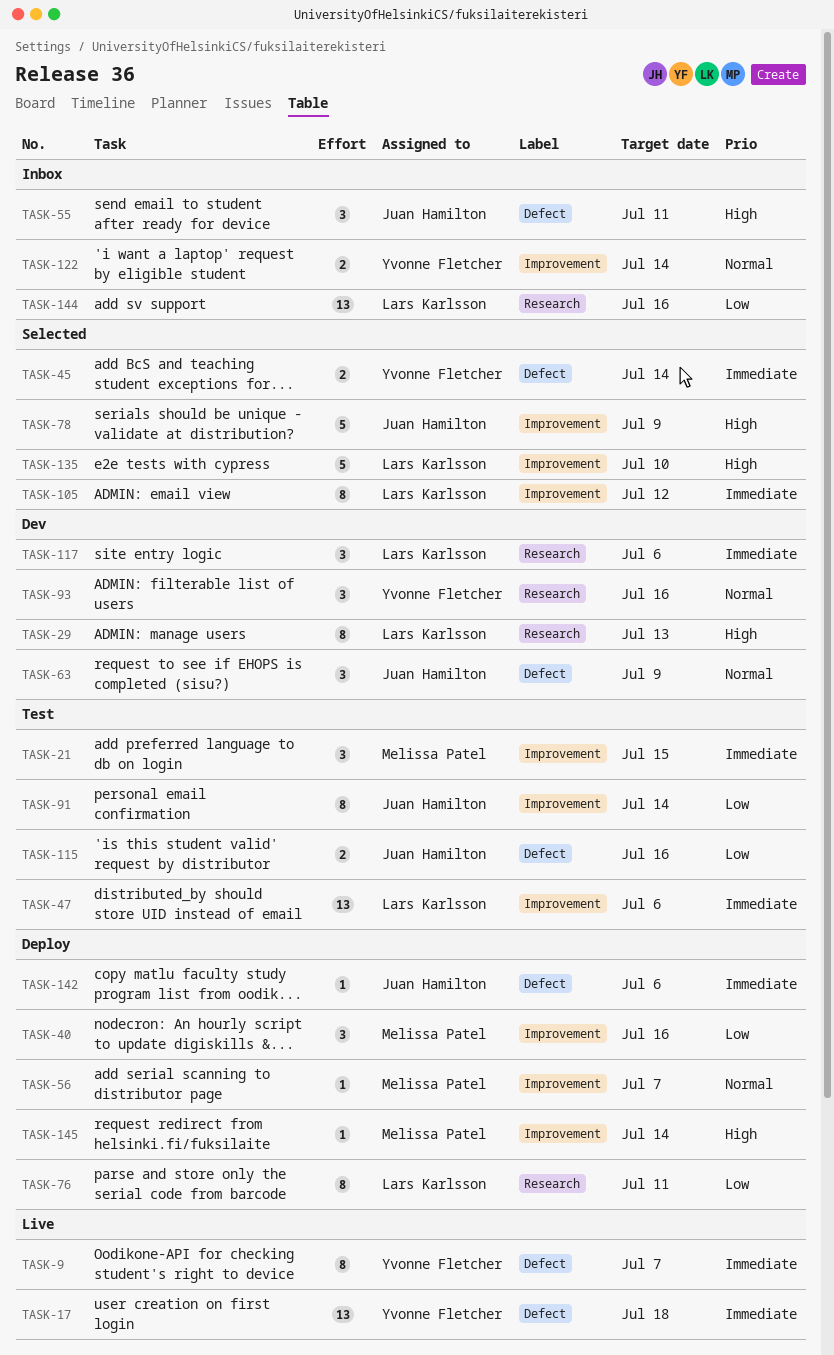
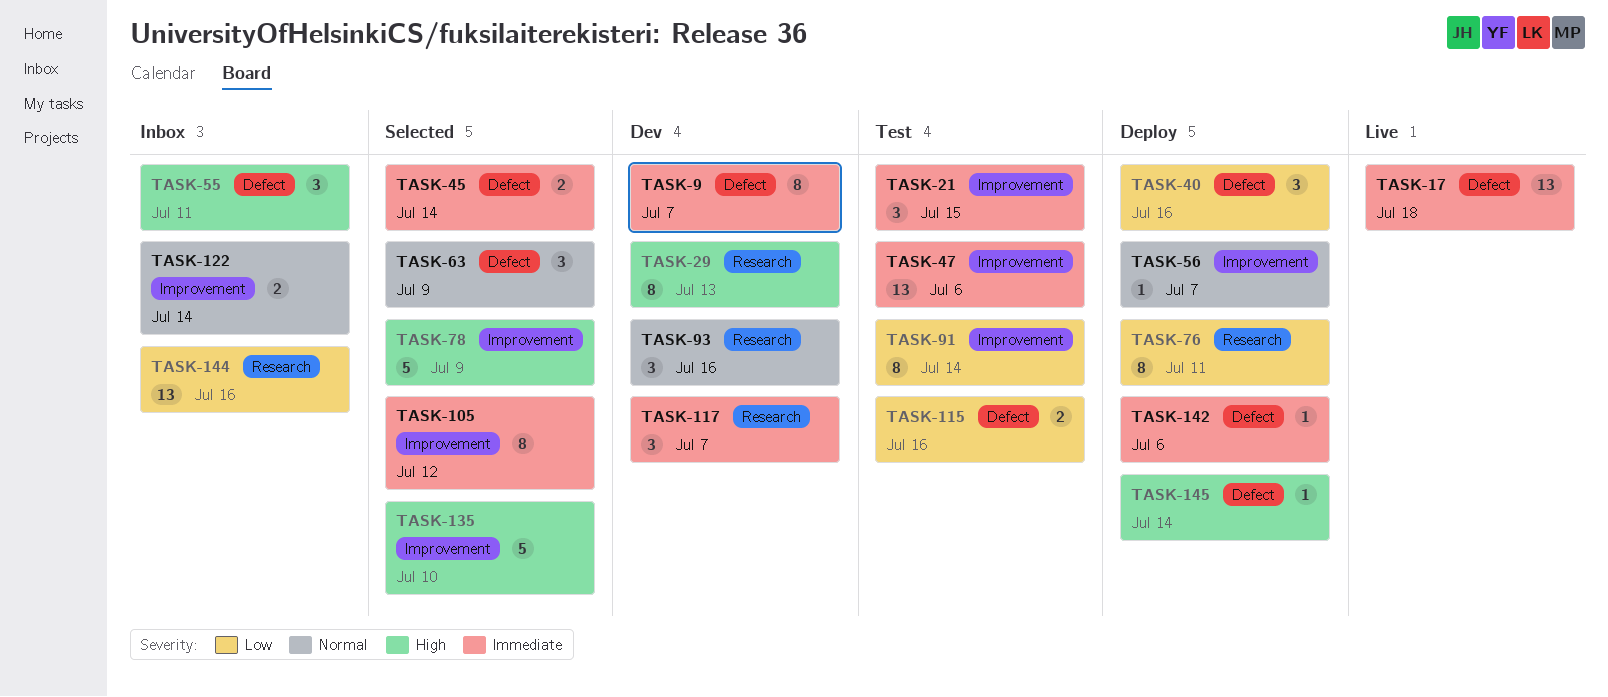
TASK-9, status: Live -> Dev
TASK-40, label: Improvement -> Defect
TASK-63, status: Dev -> Selected
TASK-117, due: Jul 6 -> Jul 7
TASK-145, label: Improvement -> Defect

